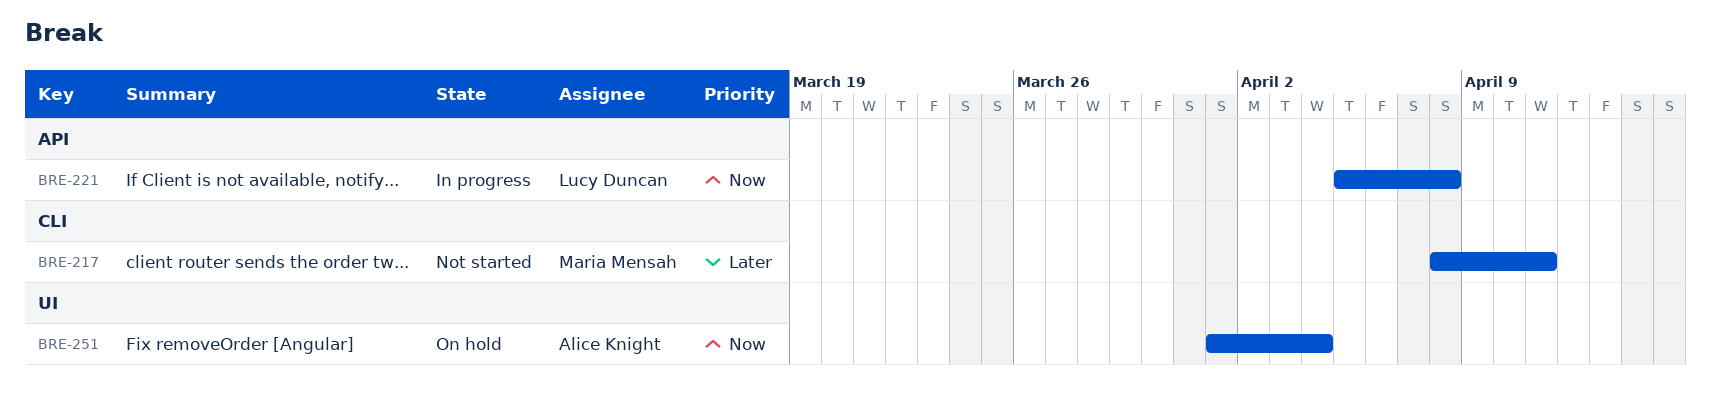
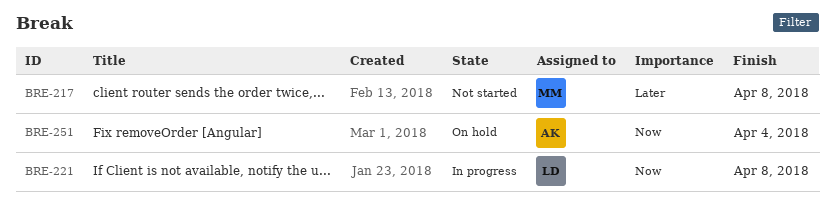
BRE-217, due: Apr 11 -> Apr 8

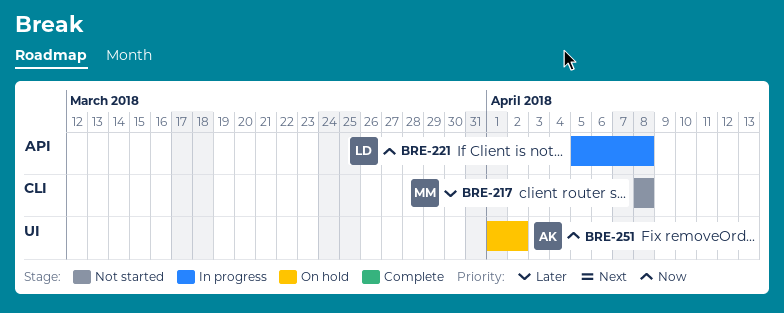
BRE-251, due: Apr 4 -> Apr 2

